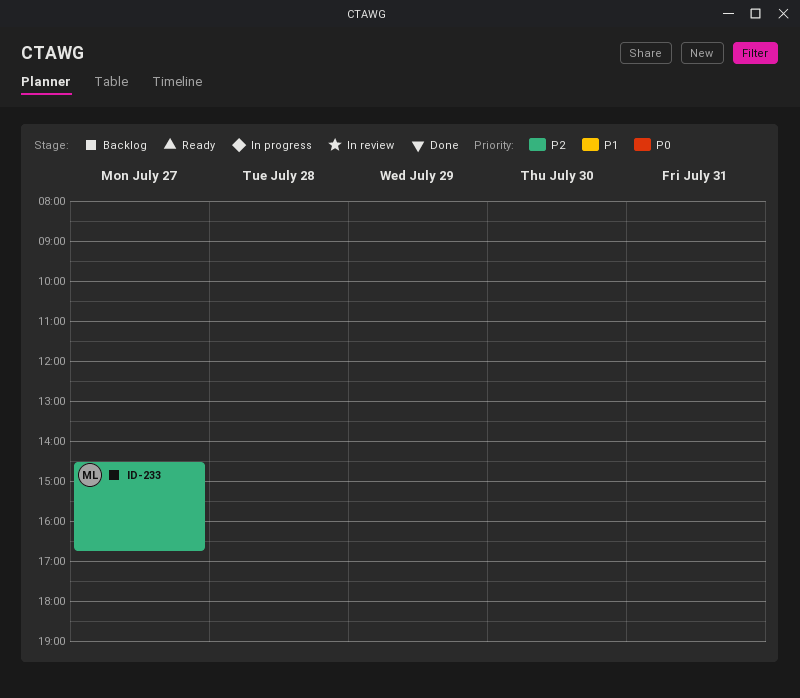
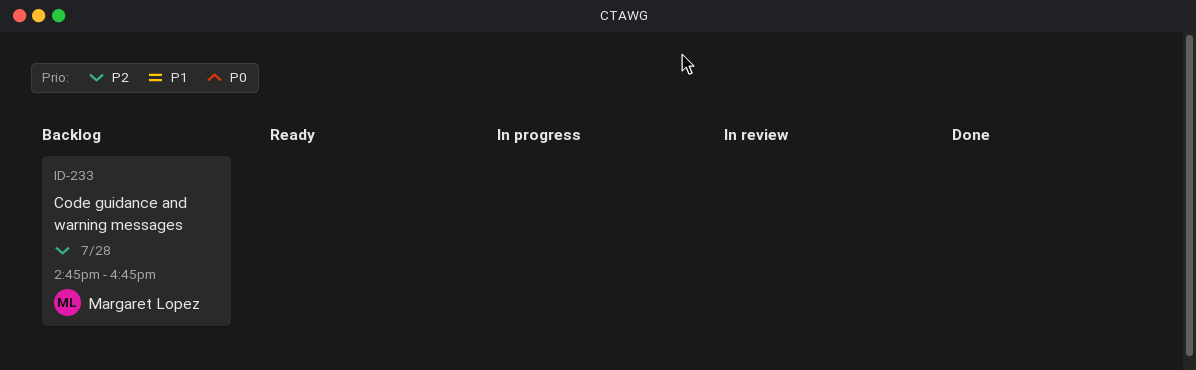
ID-233, day: Jul 27 -> Jul 28
ID-233, begins: 14:30 -> 14:45

